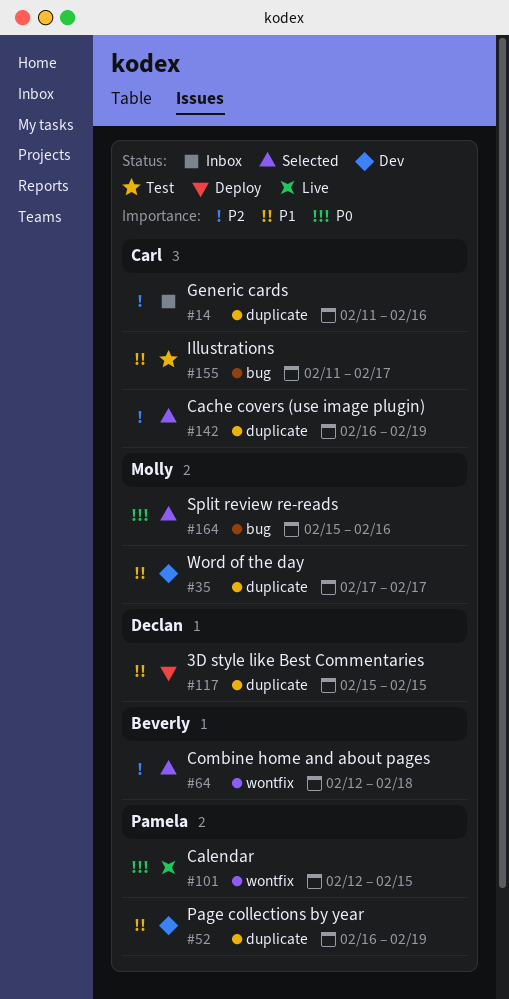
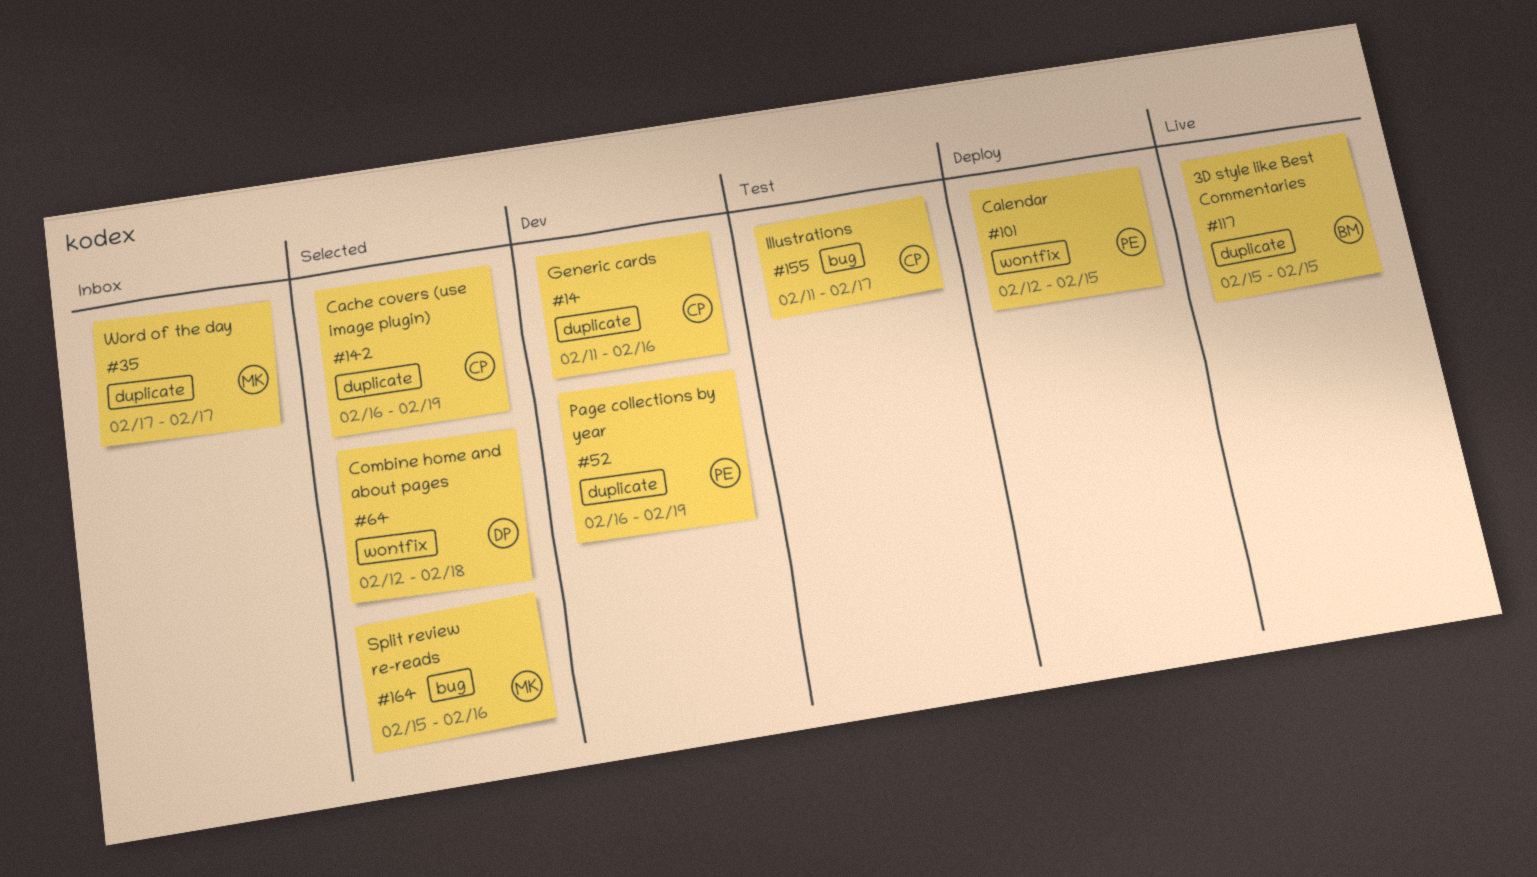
#14, status: Inbox -> Dev
#35, status: Dev -> Inbox
#64, owner: Beverly -> Declan
#101, status: Live -> Deploy
#117, status: Deploy -> Live
#117, owner: Declan -> Beverly

